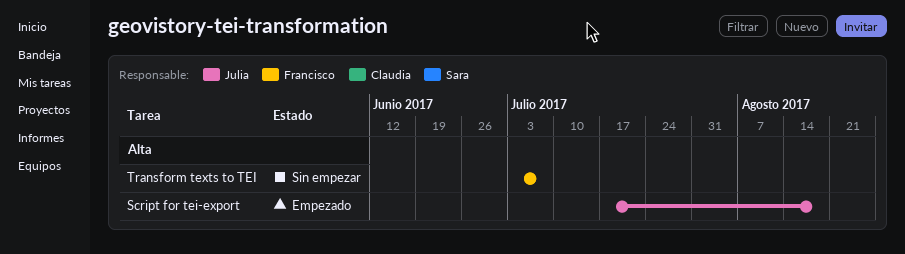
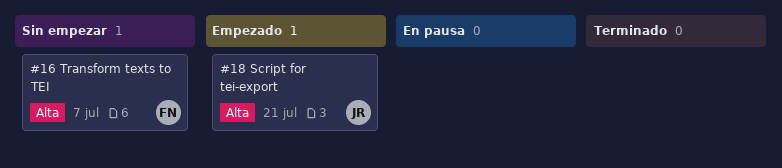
Script for tei-export, due: Aug 18 -> Jul 21

